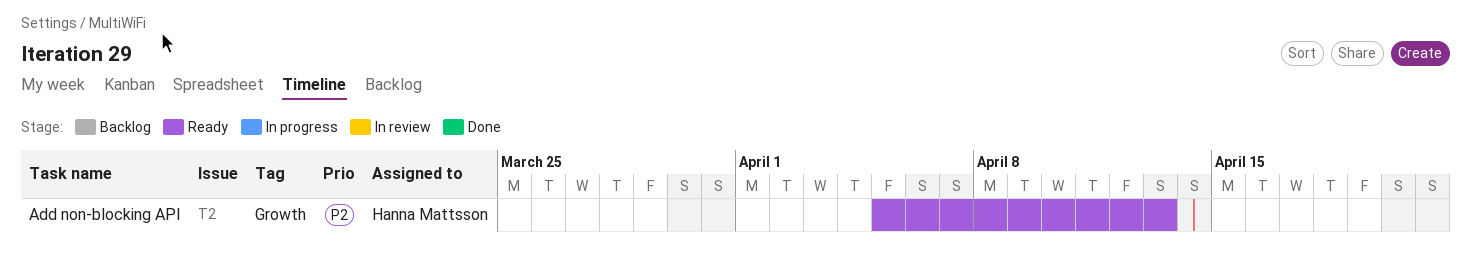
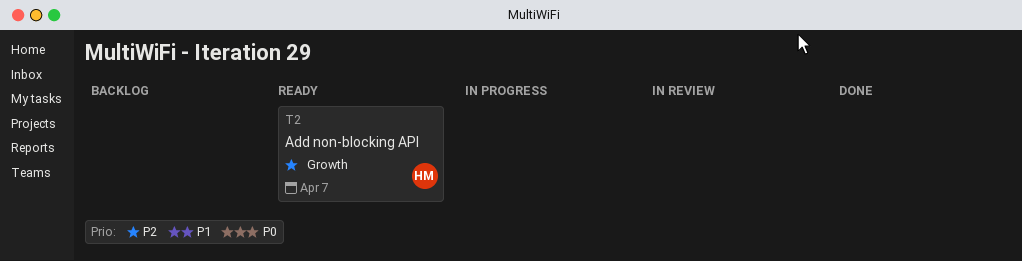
T2, due: Apr 13 -> Apr 7

